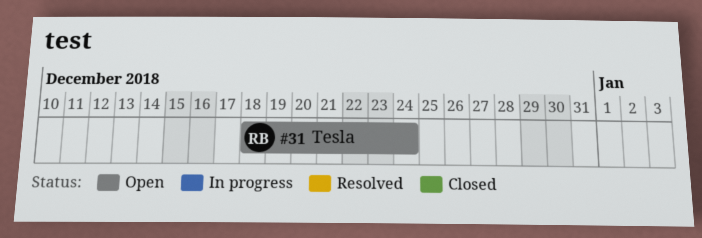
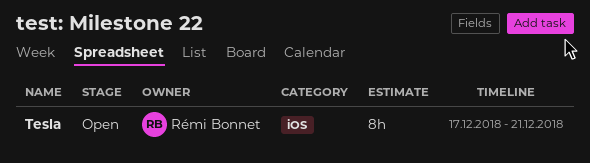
Tesla, start: Dec 18 -> Dec 17
Tesla, due: Dec 24 -> Dec 21

